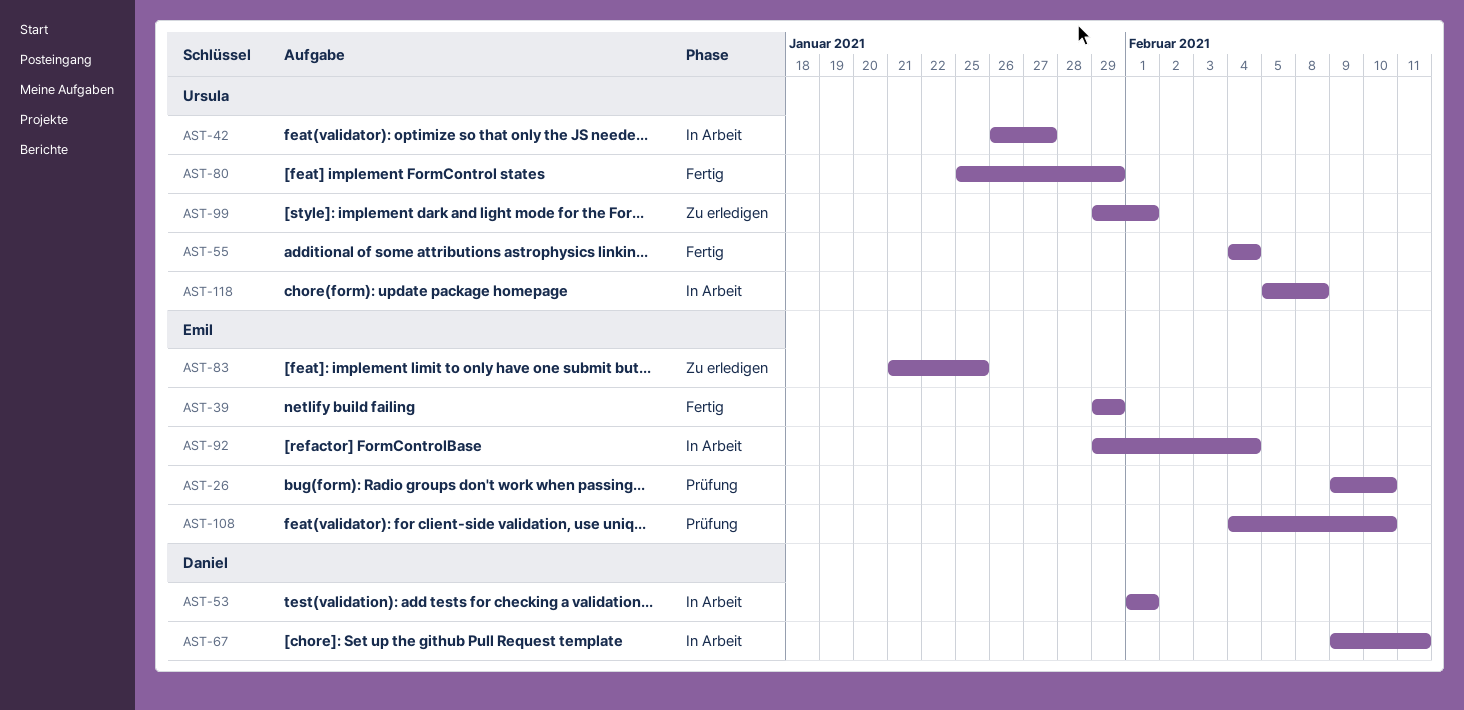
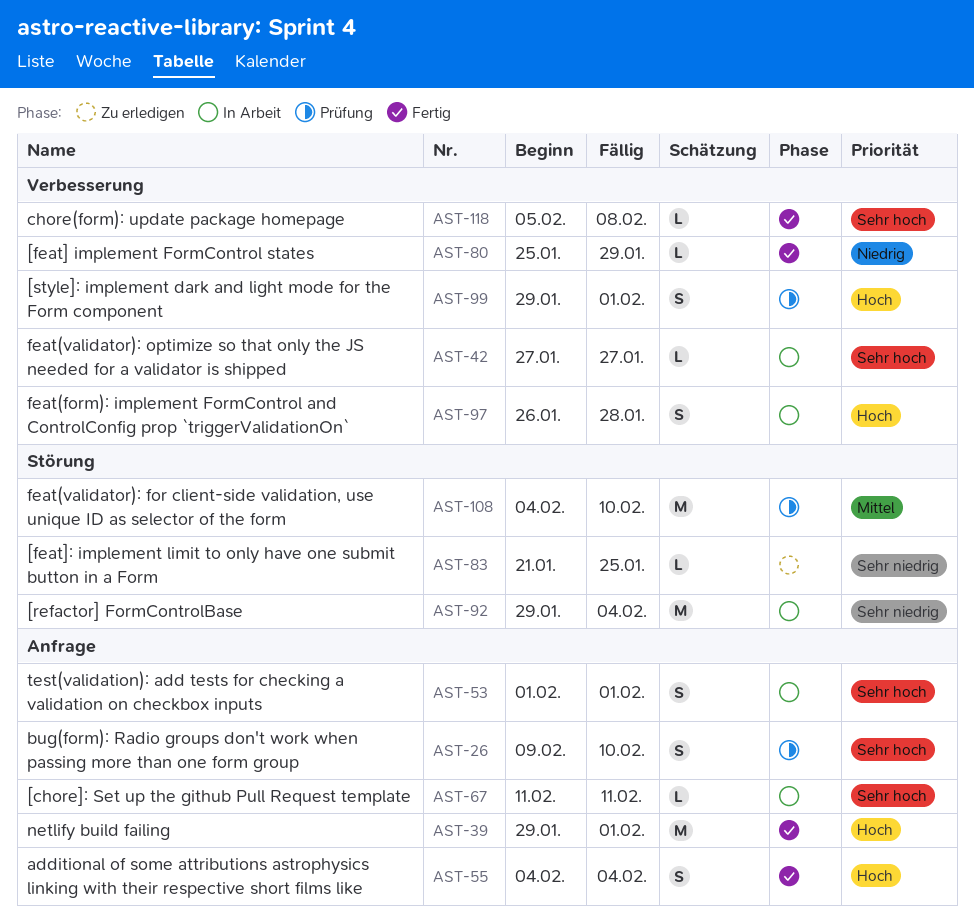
AST-39, due: Jan 29 -> Feb 1
AST-42, start: Jan 26 -> Jan 27
AST-67, start: Feb 9 -> Feb 11
AST-97: none -> present
AST-99, status: Zu erledigen -> Prüfung
AST-118, status: In Arbeit -> Fertig

